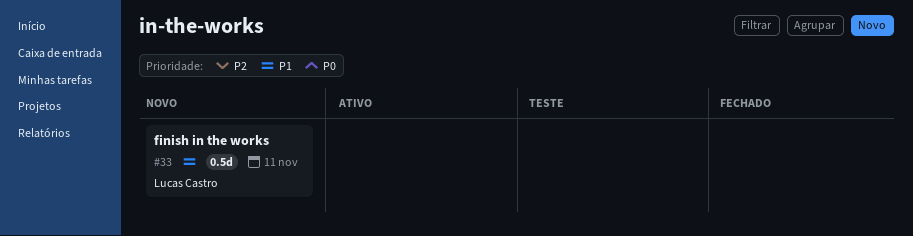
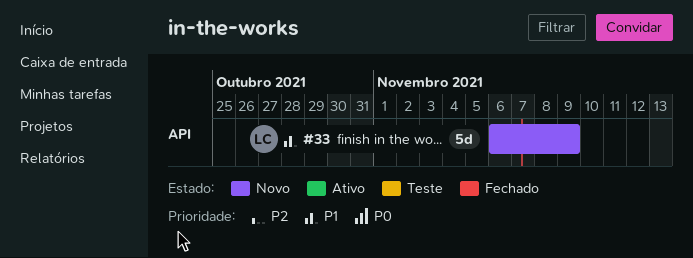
#33, estimate: 0.5d -> 5d
#33, due: Nov 11 -> Nov 9

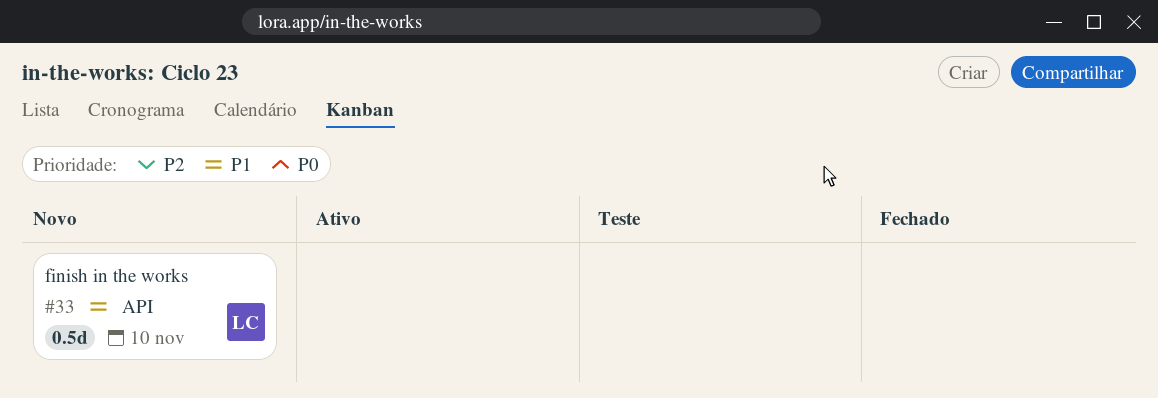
#33, estimate: 5d -> 0.5d
#33, due: Nov 9 -> Nov 10

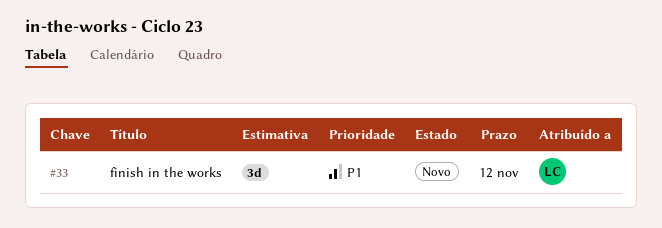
#33, estimate: 0.5d -> 3d
#33, due: Nov 10 -> Nov 12

